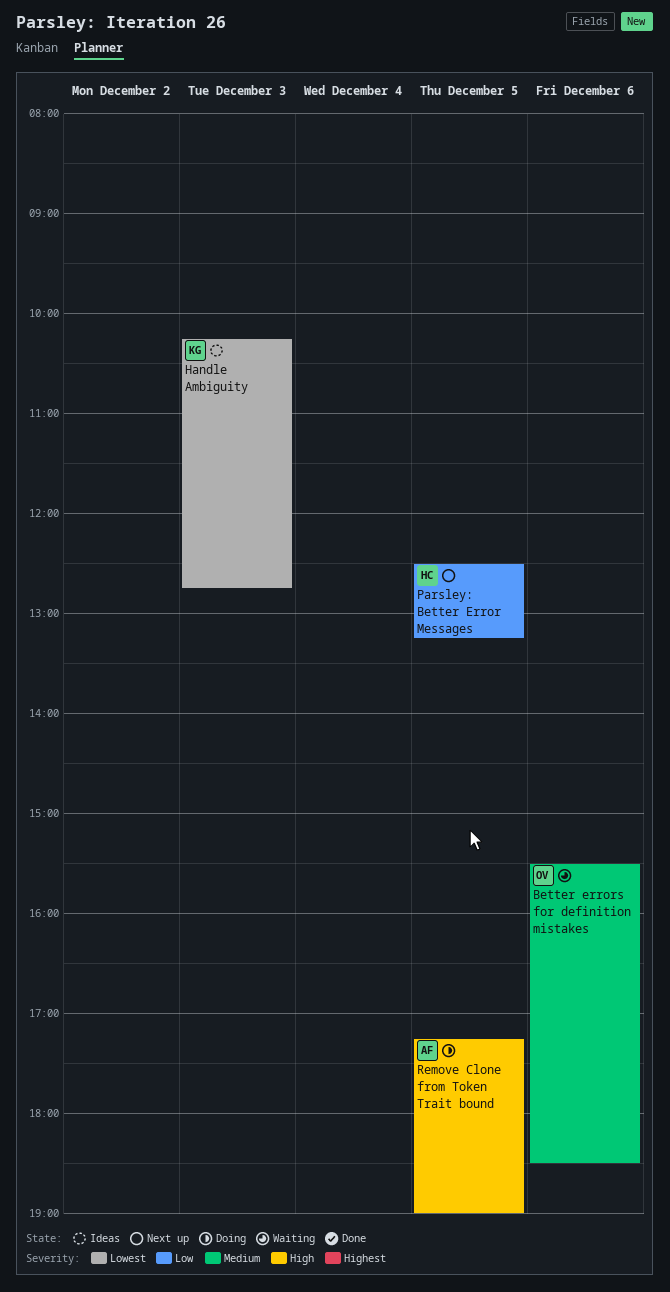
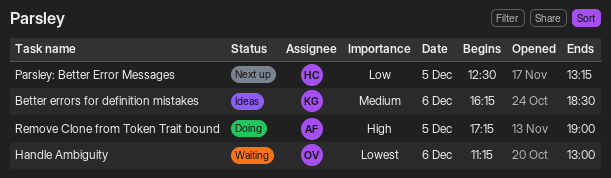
Better errors for definition mistakes, status: Waiting -> Ideas
Better errors for definition mistakes, owner: OV -> KG
Better errors for definition mistakes, begins: 15:30 -> 16:15
Handle Ambiguity, status: Ideas -> Waiting
Handle Ambiguity, owner: KG -> OV
Handle Ambiguity, day: Dec 3 -> Dec 6
Handle Ambiguity, begins: 10:15 -> 11:15
Handle Ambiguity, ends: 12:45 -> 13:00

